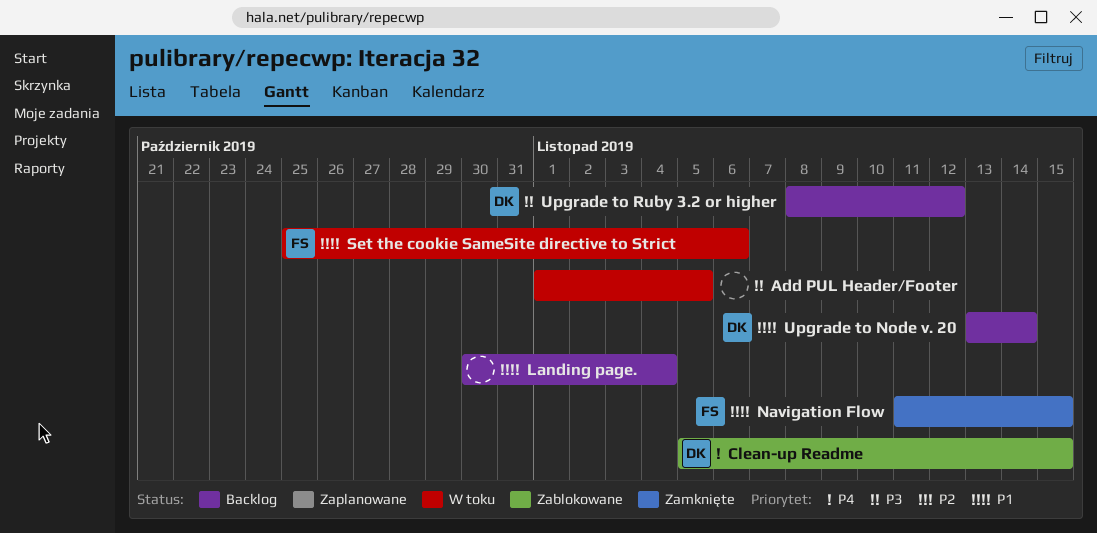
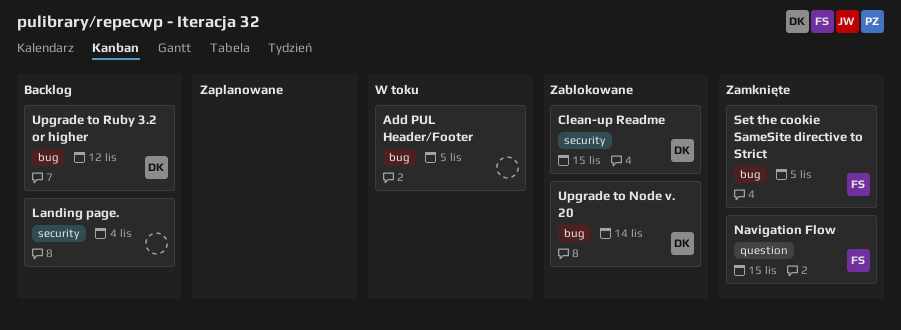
Set the cookie SameSite directive to Strict, status: W toku -> Zamknięte
Set the cookie SameSite directive to Strict, due: Nov 6 -> Nov 5
Upgrade to Node v. 20, status: Backlog -> Zablokowane

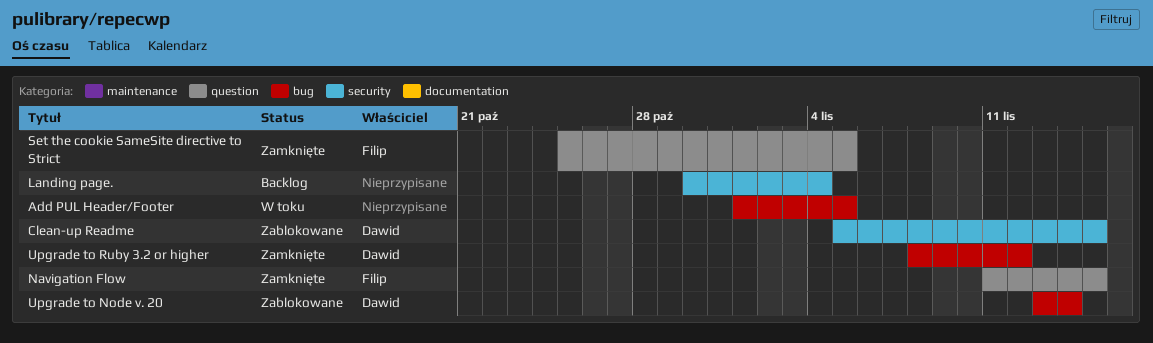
Set the cookie SameSite directive to Strict, label: bug -> question
Upgrade to Ruby 3.2 or higher, status: Backlog -> Zamknięte

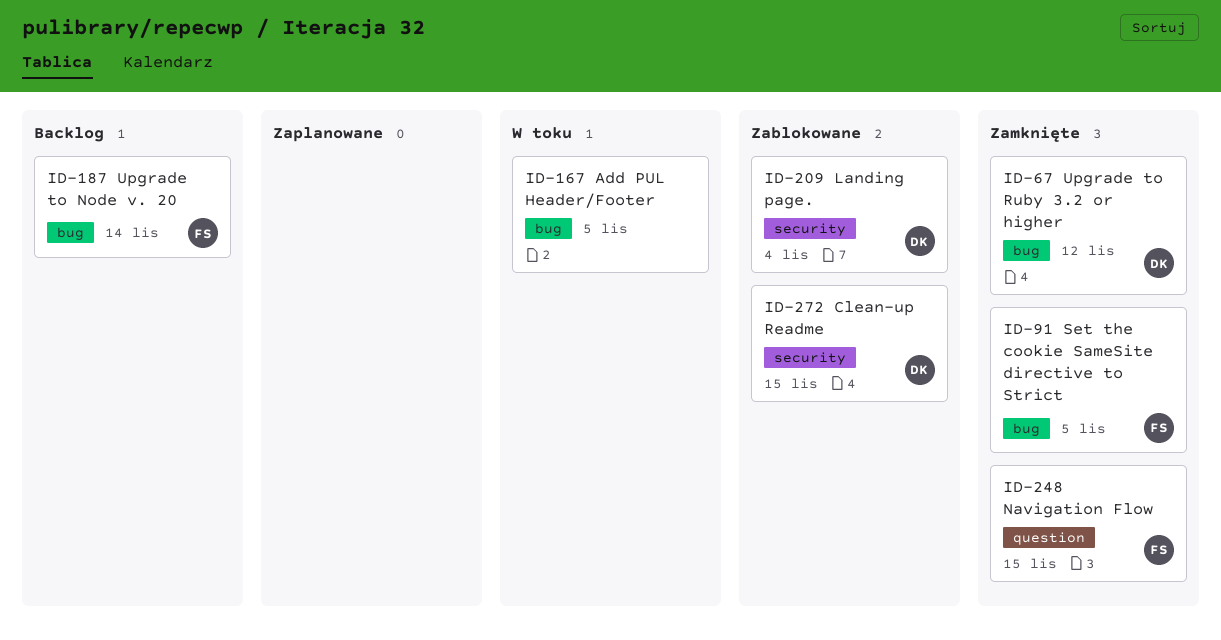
Landing page., status: Backlog -> Zablokowane
Landing page., owner: none -> Dawid
Set the cookie SameSite directive to Strict, label: question -> bug
Upgrade to Node v. 20, status: Zablokowane -> Backlog
Upgrade to Node v. 20, owner: Dawid -> Filip

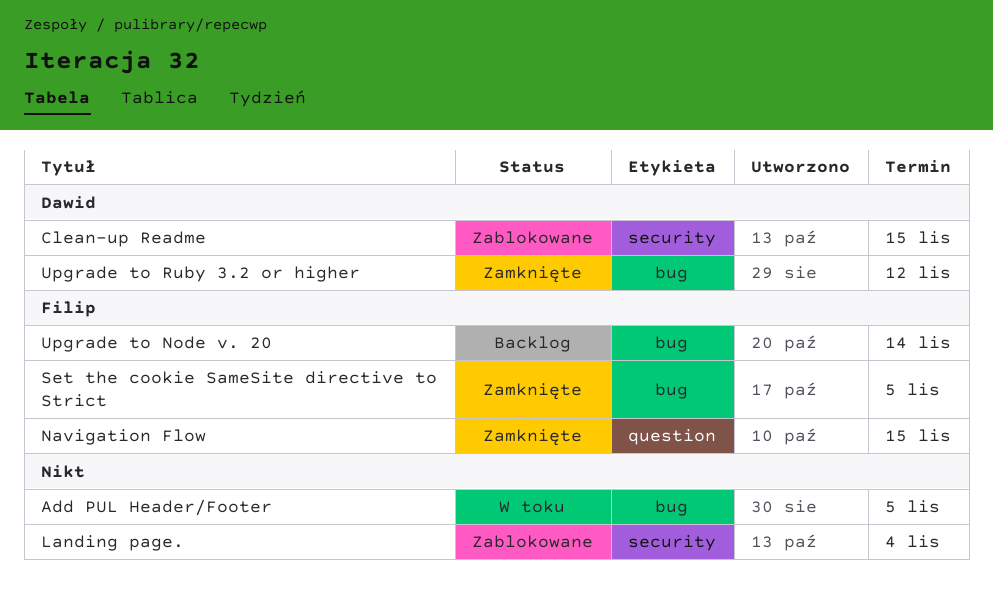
Landing page., owner: Dawid -> none

